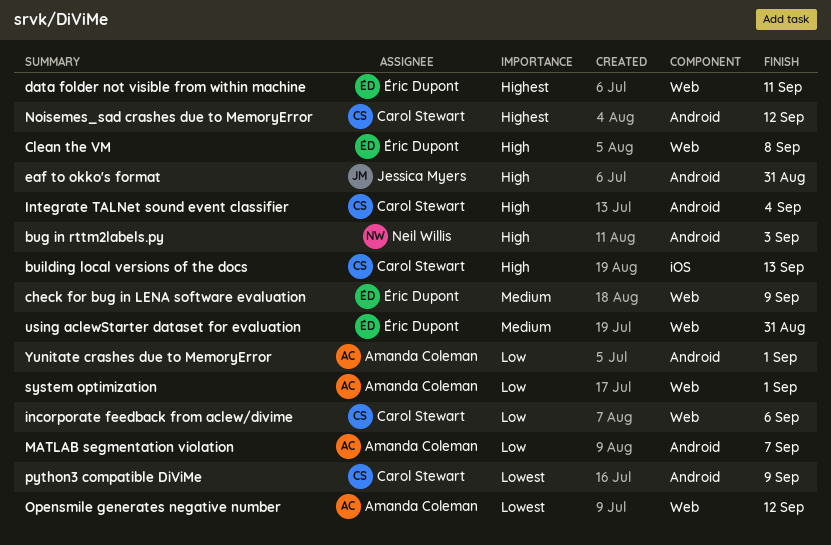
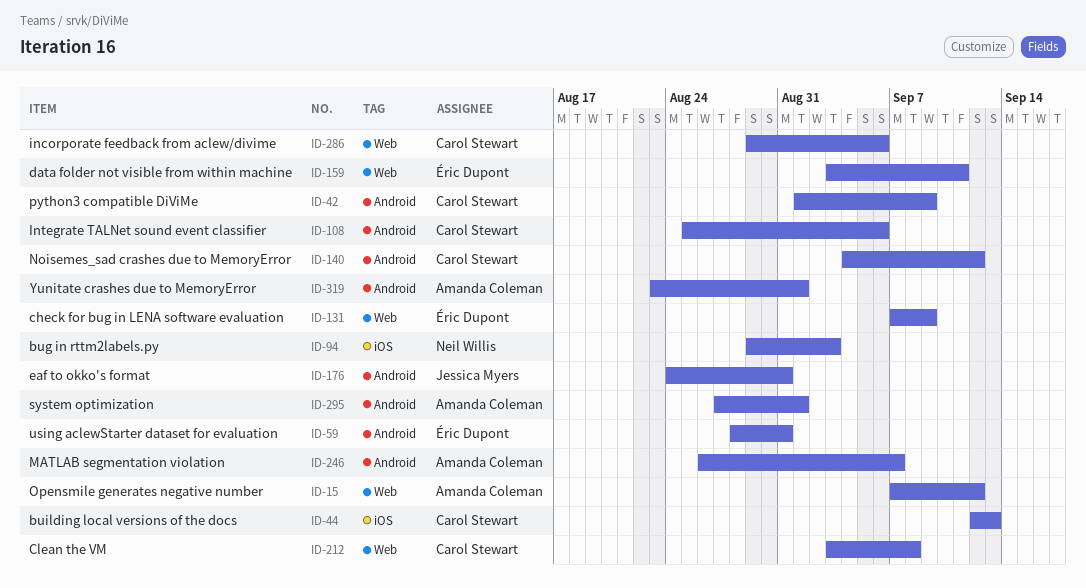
bug in rttm2labels.py, label: Android -> iOS
Clean the VM, owner: Éric Dupont -> Carol Stewart
Integrate TALNet sound event classifier, due: Sep 4 -> Sep 6
system optimization, label: Web -> Android
using aclewStarter dataset for evaluation, label: Web -> Android

